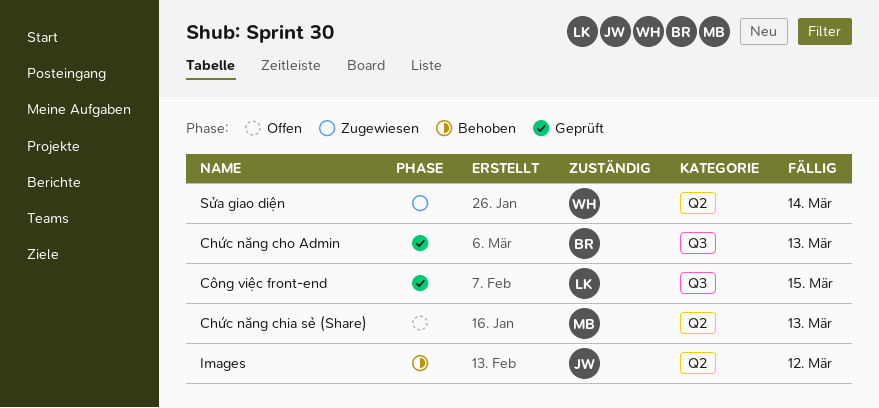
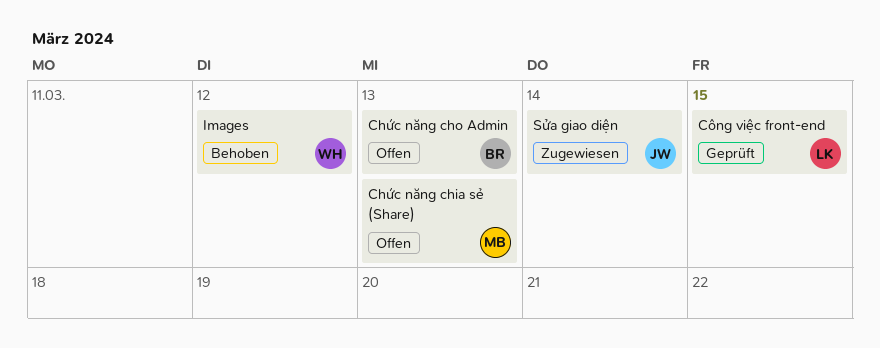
Chức năng cho Admin, status: Geprüft -> Offen
Images, owner: JW -> WH
Sửa giao diện, owner: WH -> JW

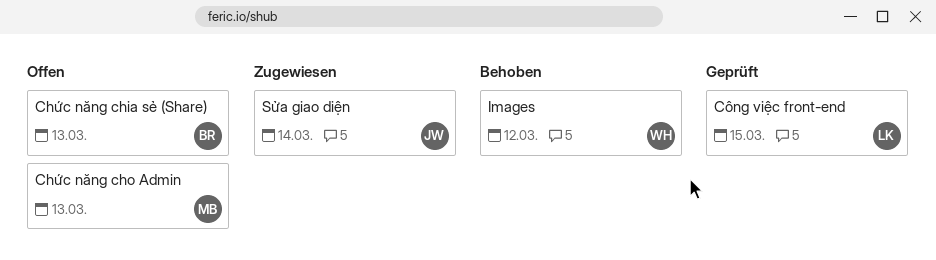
Chức năng chia sẻ (Share), owner: MB -> BR
Chức năng cho Admin, owner: BR -> MB

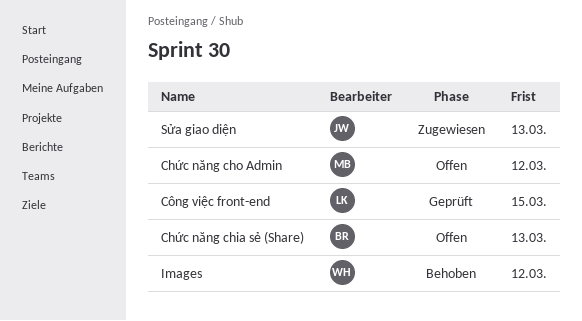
Chức năng cho Admin, due: Mar 13 -> Mar 12
Sửa giao diện, due: Mar 14 -> Mar 13

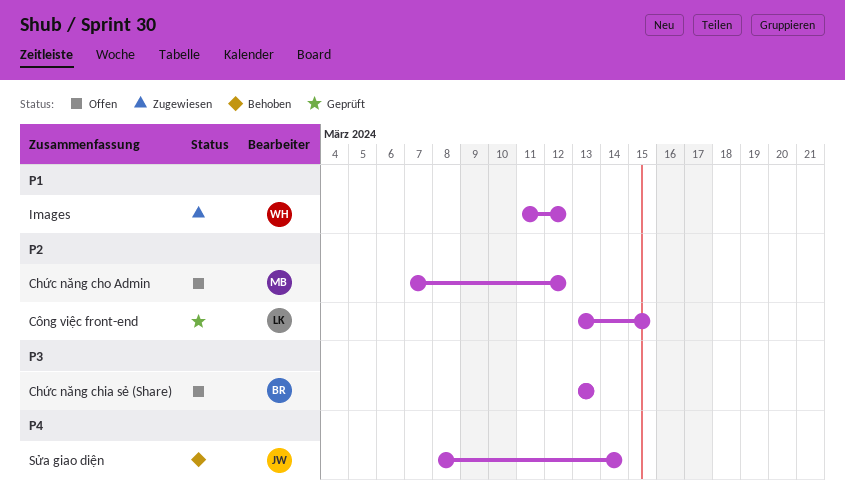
Images, status: Behoben -> Zugewiesen
Sửa giao diện, status: Zugewiesen -> Behoben
Sửa giao diện, due: Mar 13 -> Mar 14

